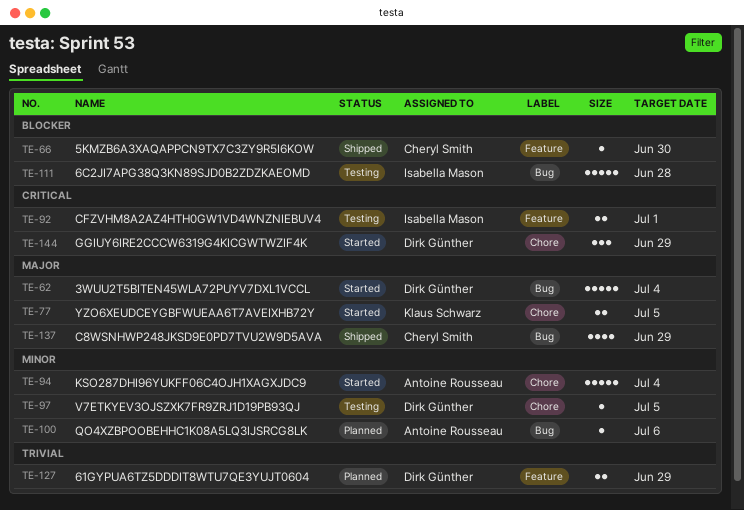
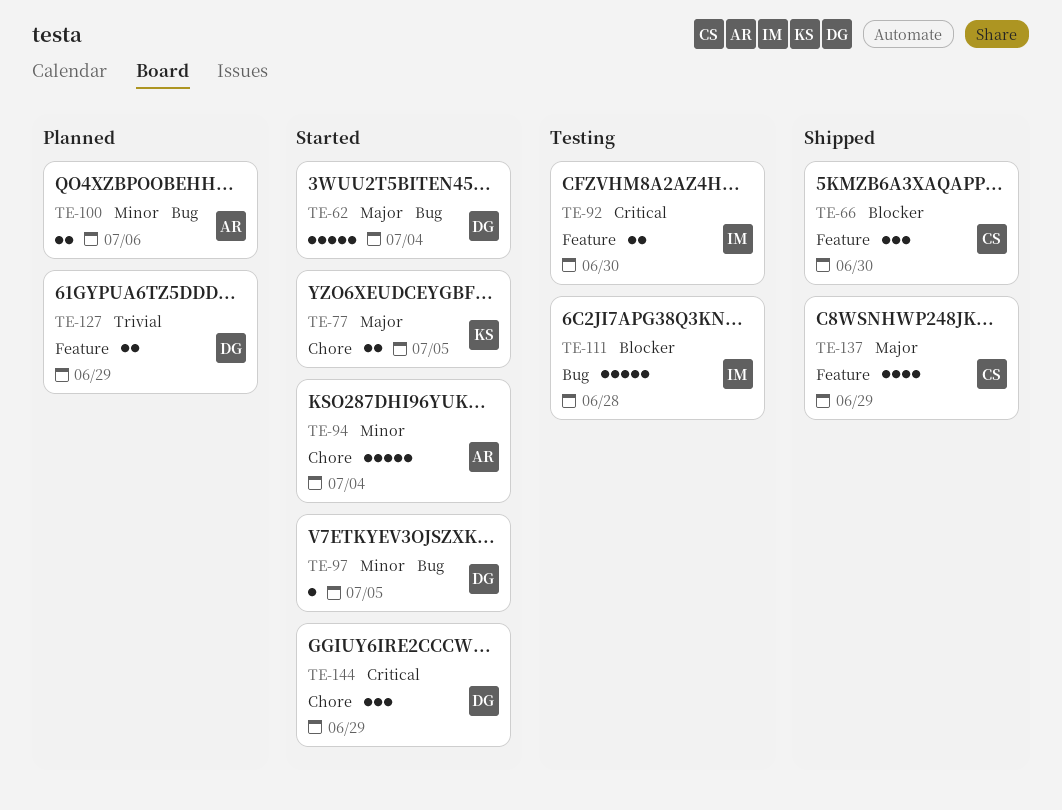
TE-66, estimate: 1 -> 3
TE-92, due: Jul 1 -> Jun 30
TE-97, status: Testing -> Started
TE-97, label: Chore -> Bug
TE-100, estimate: 1 -> 2
TE-137, label: Bug -> Feature

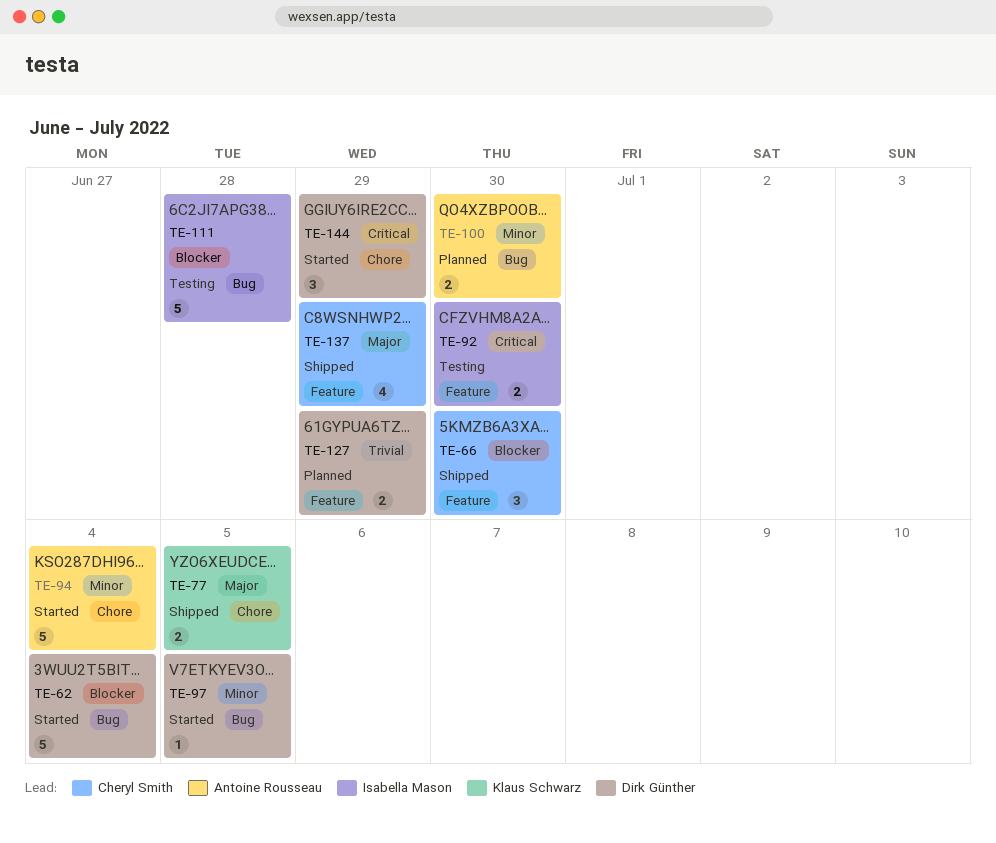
TE-62, priority: Major -> Blocker
TE-77, status: Started -> Shipped
TE-100, due: Jul 6 -> Jun 30

